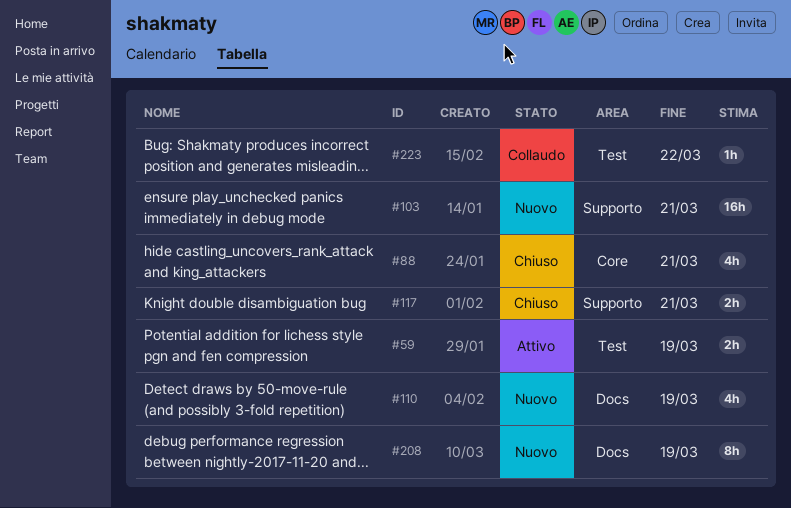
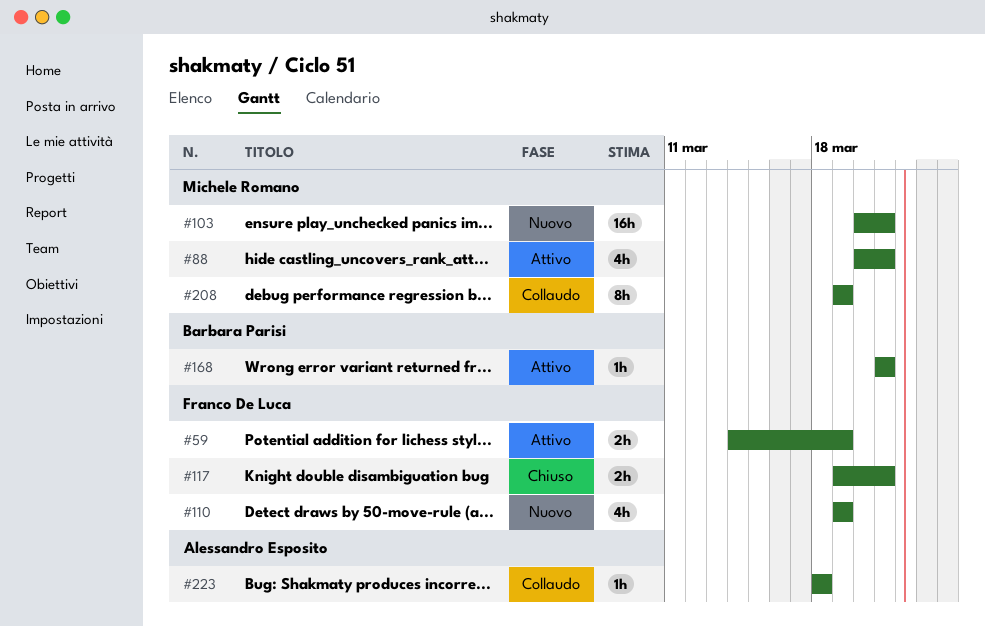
#88, status: Chiuso -> Attivo
#168: none -> present
#208, status: Nuovo -> Collaudo
#223, due: Mar 22 -> Mar 18

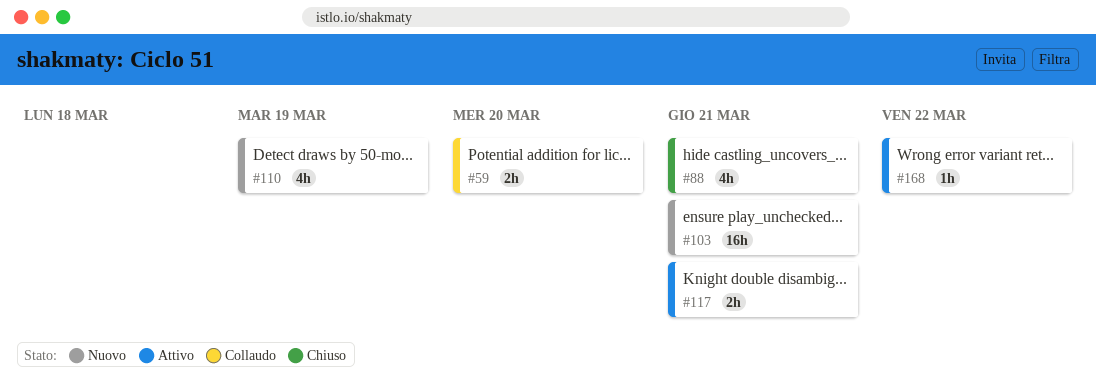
#59, status: Attivo -> Collaudo
#59, due: Mar 19 -> Mar 20
#88, status: Attivo -> Chiuso
#117, status: Chiuso -> Attivo
#168, due: Mar 21 -> Mar 22
#208: present -> none
#223: present -> none

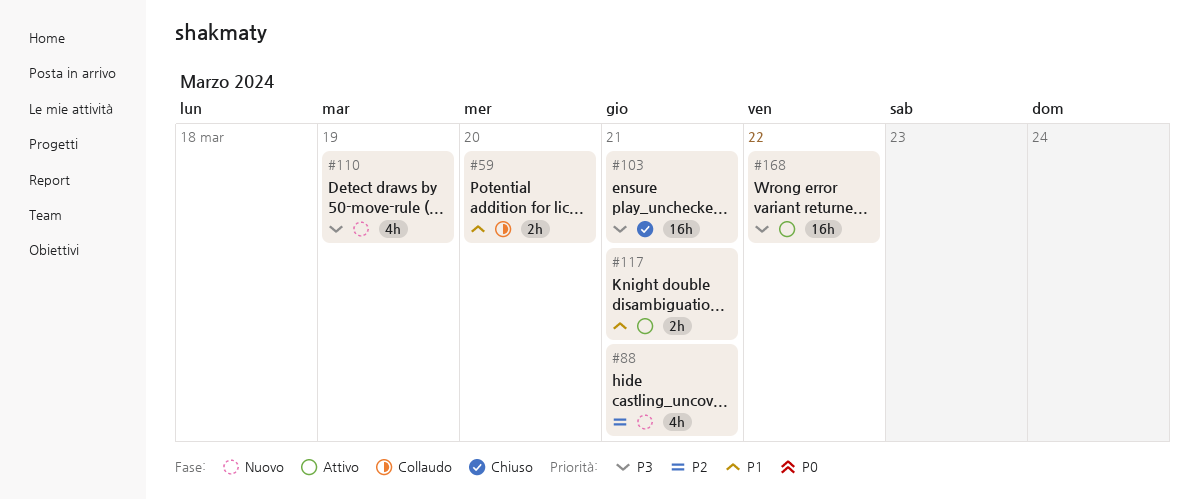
#88, status: Chiuso -> Nuovo
#103, status: Nuovo -> Chiuso
#168, estimate: 1h -> 16h

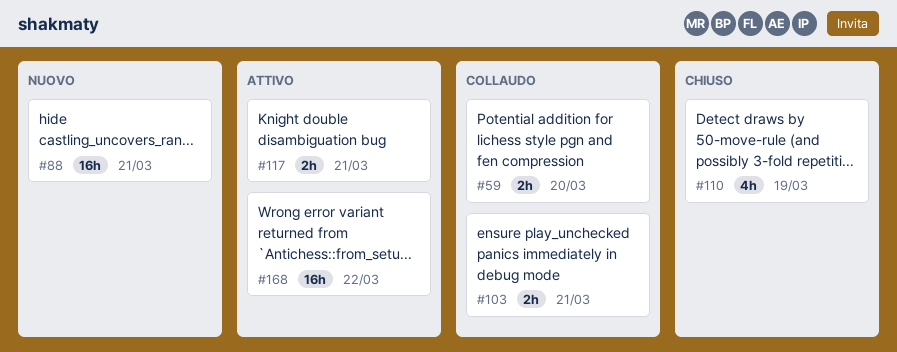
#88, estimate: 4h -> 16h
#103, status: Chiuso -> Collaudo
#103, estimate: 16h -> 2h
#110, status: Nuovo -> Chiuso

